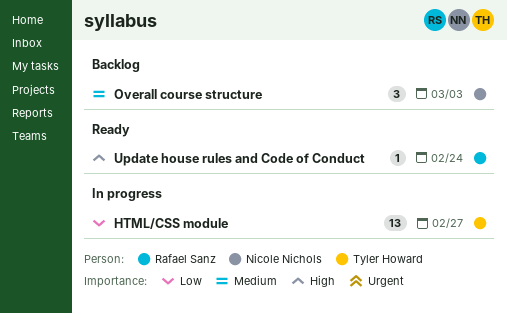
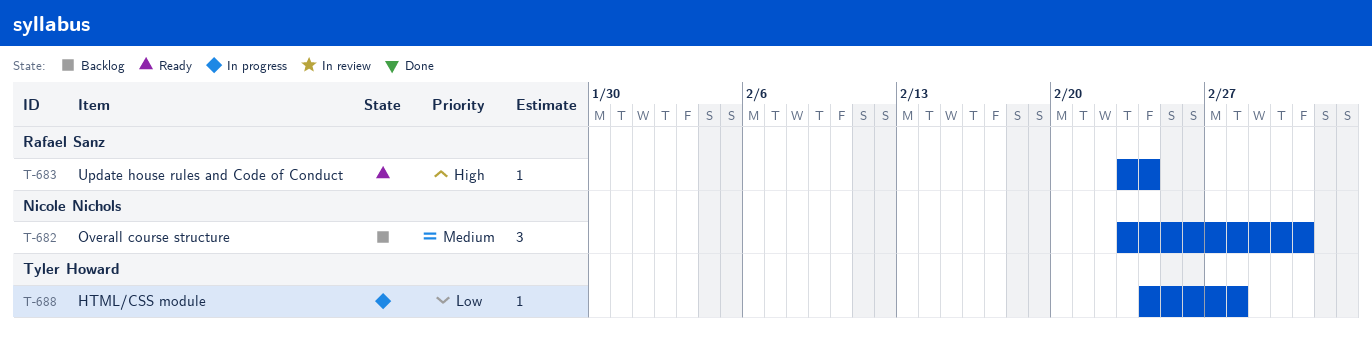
HTML/CSS module, estimate: 13 -> 1
HTML/CSS module, due: Feb 27 -> Feb 28

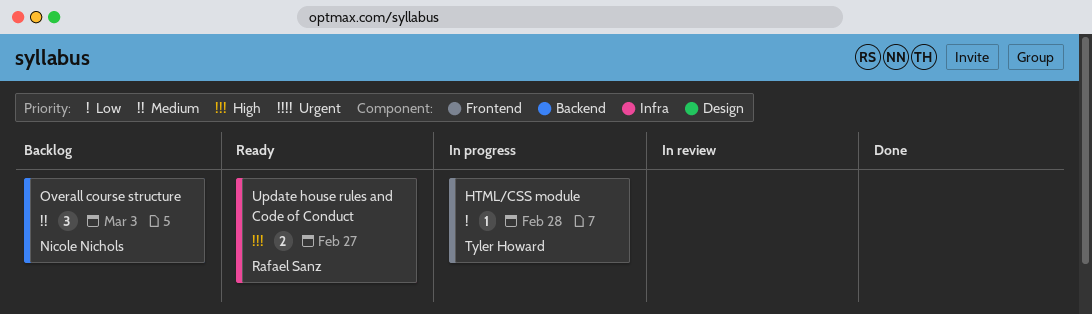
Update house rules and Code of Conduct, estimate: 1 -> 2
Update house rules and Code of Conduct, due: Feb 24 -> Feb 27

